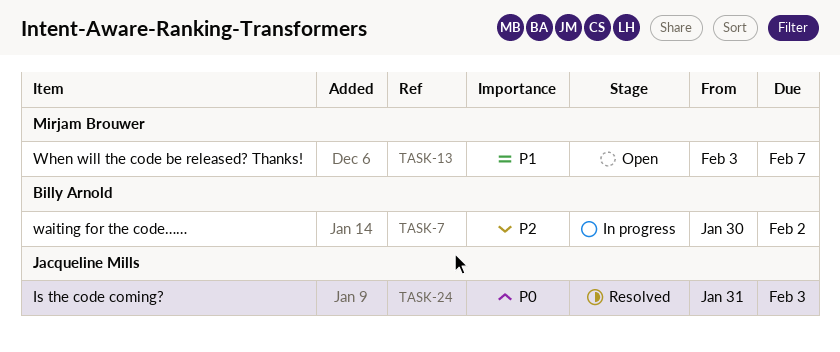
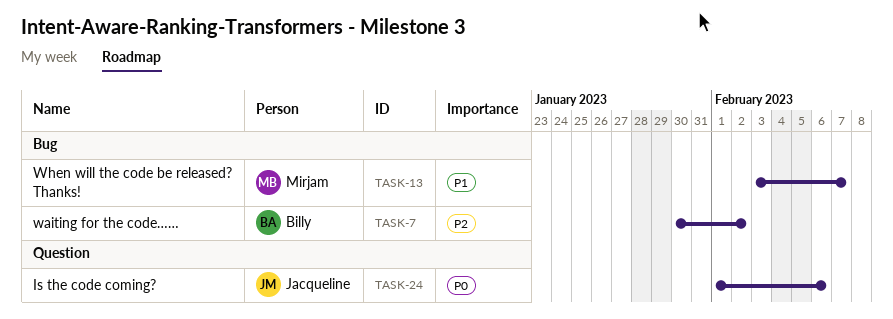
TASK-24, start: Jan 31 -> Feb 1
TASK-24, due: Feb 3 -> Feb 6

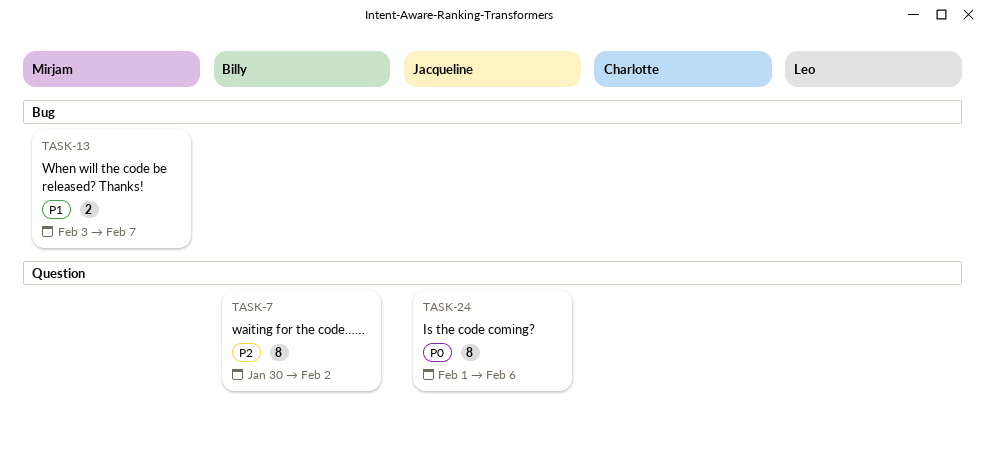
TASK-7, label: Bug -> Question

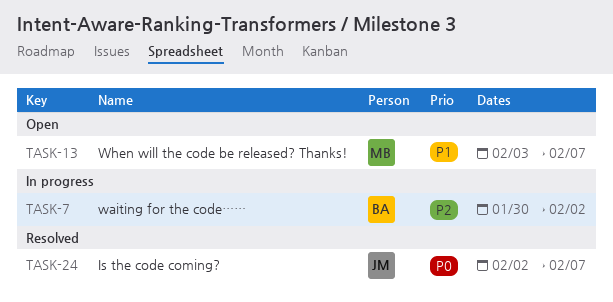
TASK-24, start: Feb 1 -> Feb 2
TASK-24, due: Feb 6 -> Feb 7

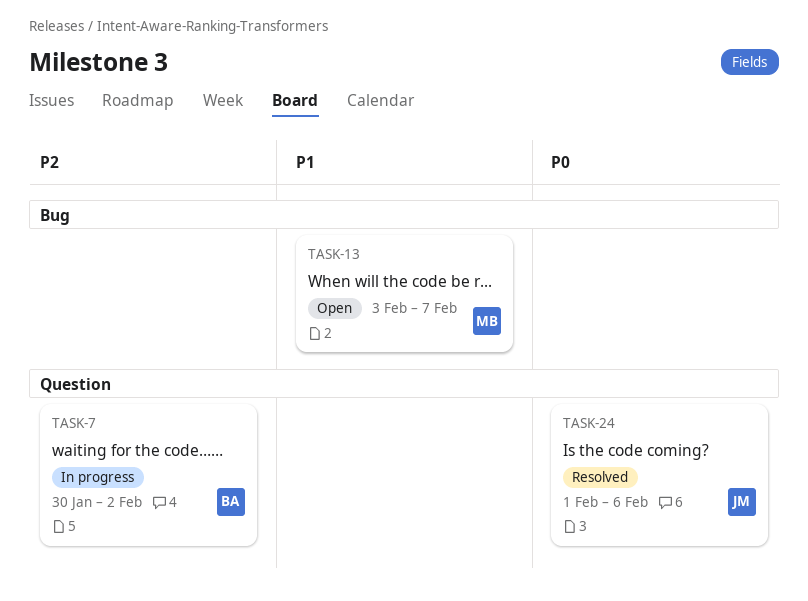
TASK-24, start: Feb 2 -> Feb 1
TASK-24, due: Feb 7 -> Feb 6

